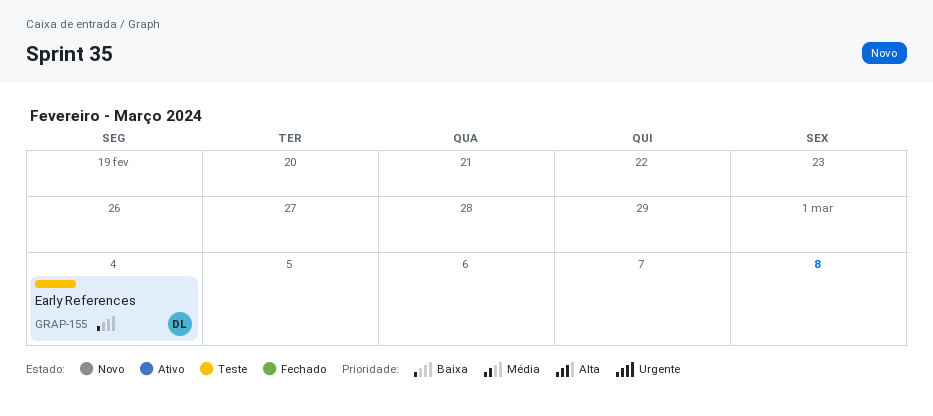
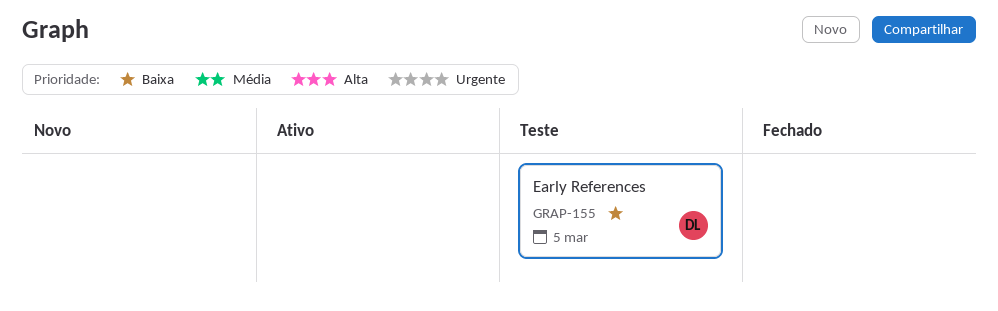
GRAP-155, due: Mar 4 -> Mar 5

